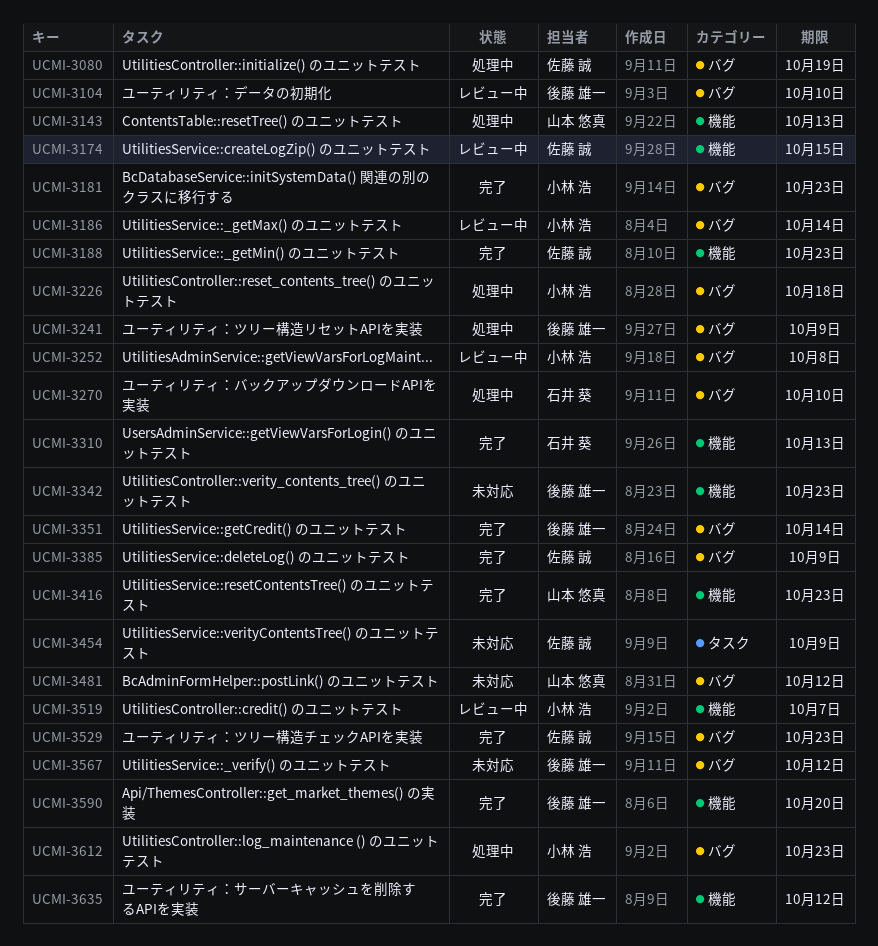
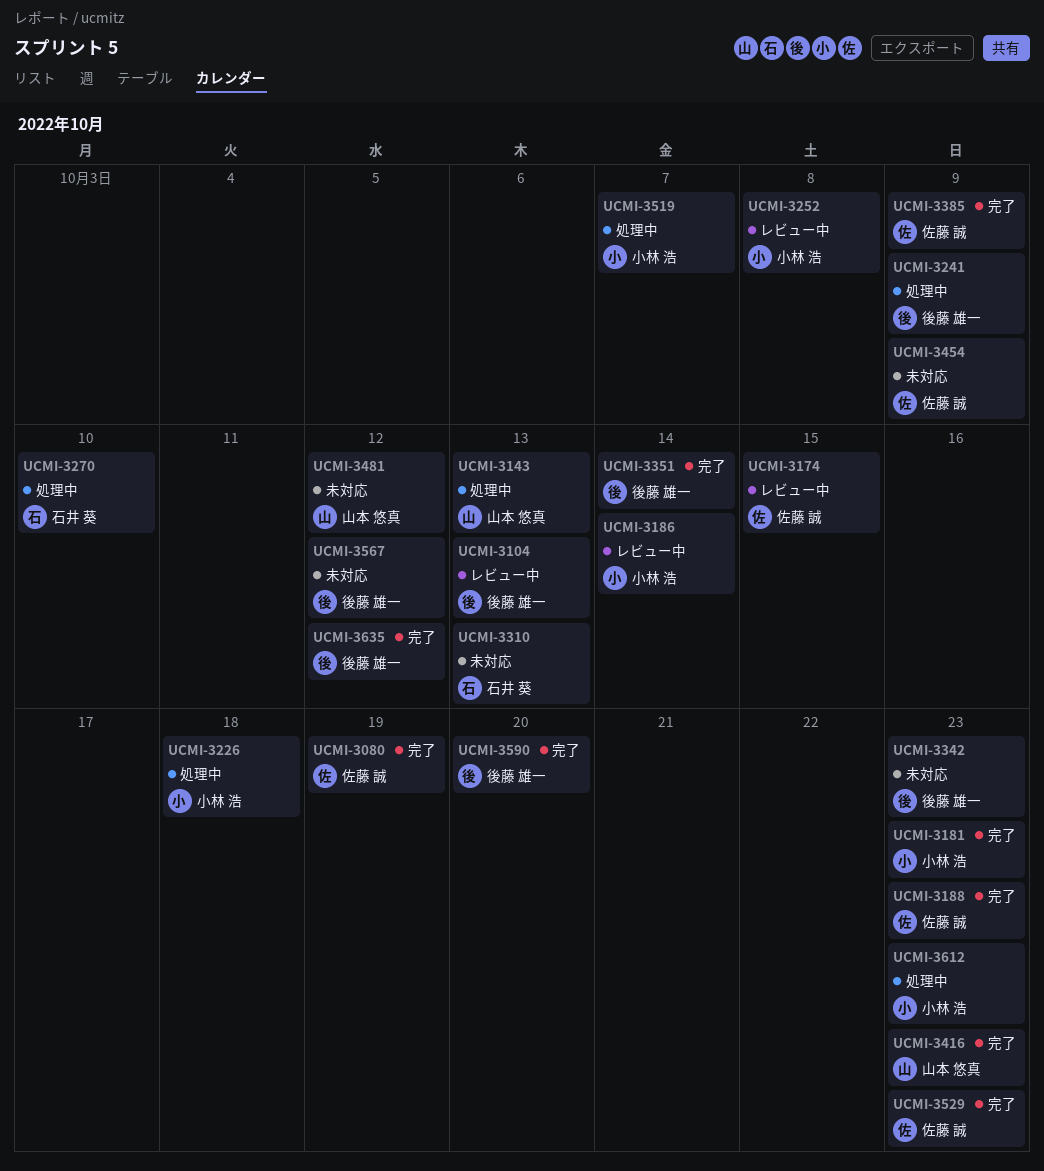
UCMI-3080, status: 処理中 -> 完了
UCMI-3104, due: Oct 10 -> Oct 13
UCMI-3310, status: 完了 -> 未対応
UCMI-3519, status: レビュー中 -> 処理中

